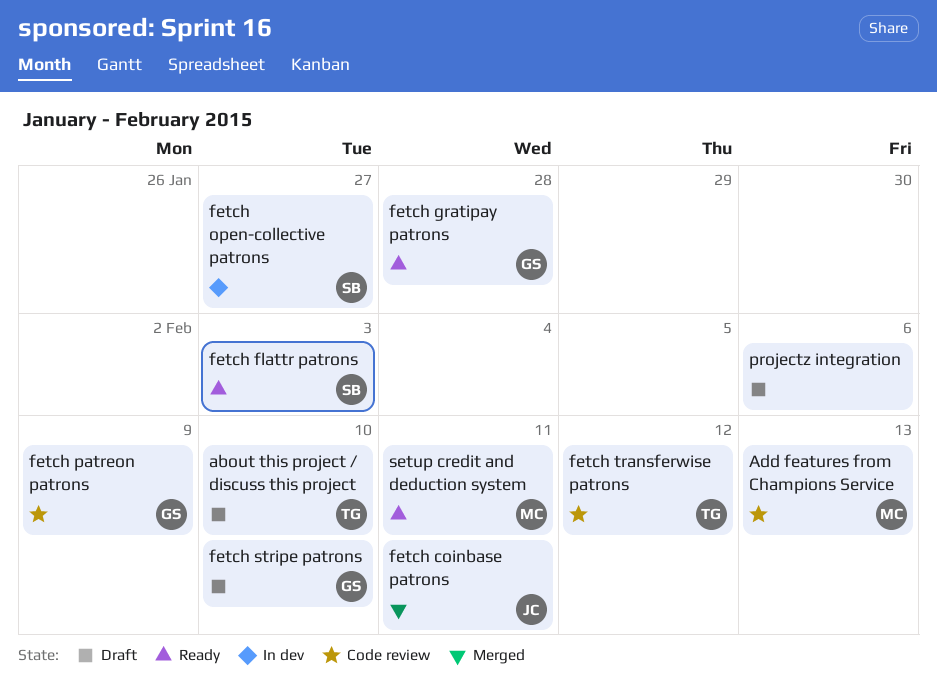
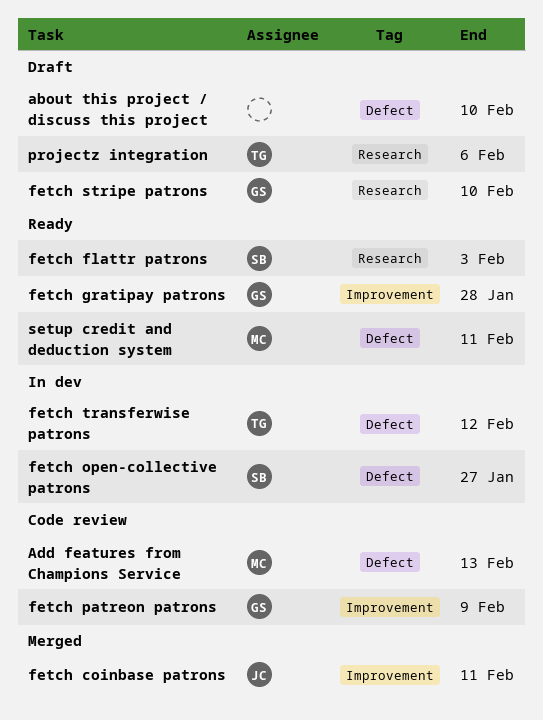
about this project / discuss this project, owner: TG -> none
fetch transferwise patrons, status: Code review -> In dev
projectz integration, owner: none -> TG

